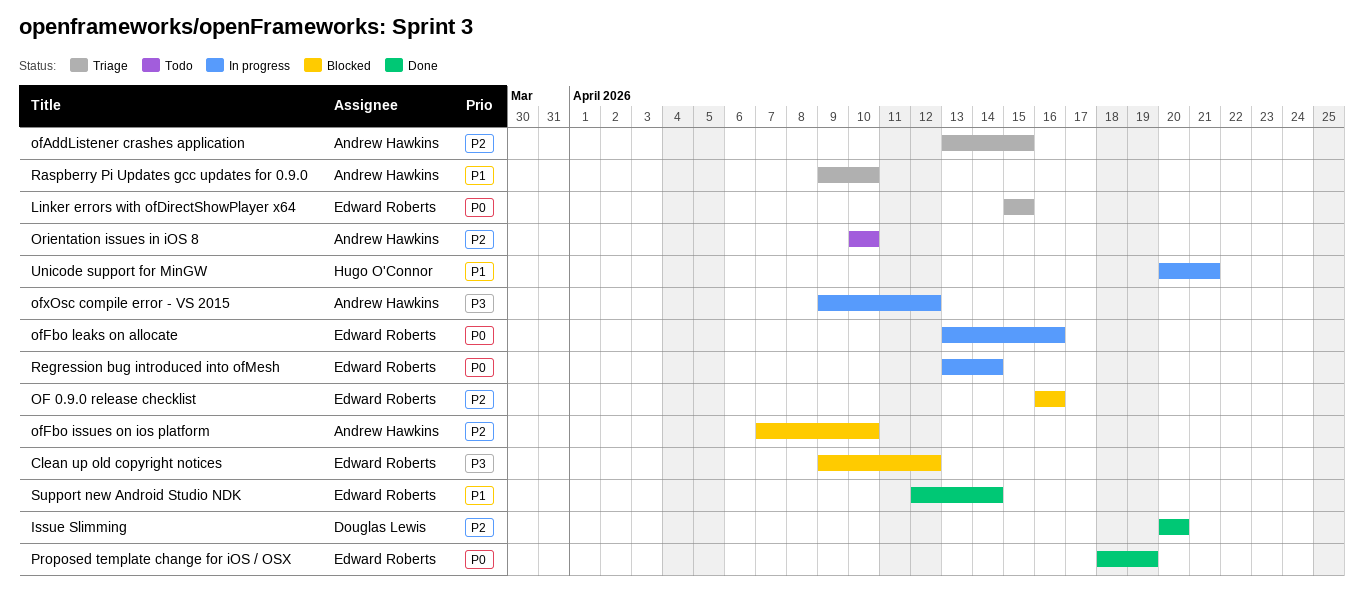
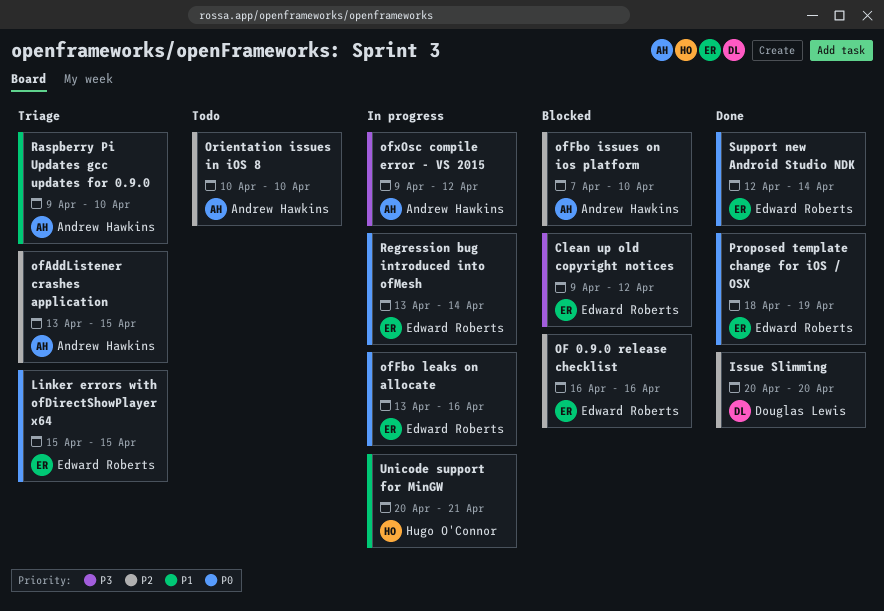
Support new Android Studio NDK, priority: P1 -> P0

